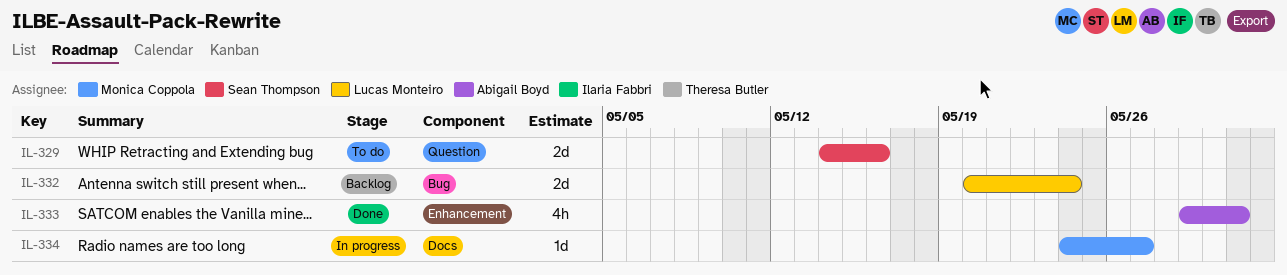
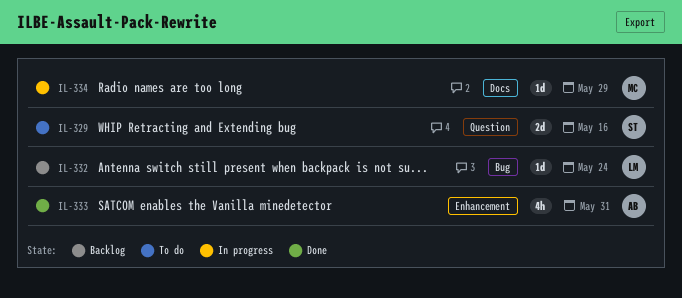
IL-332, estimate: 2d -> 1d
IL-334, due: May 27 -> May 29

